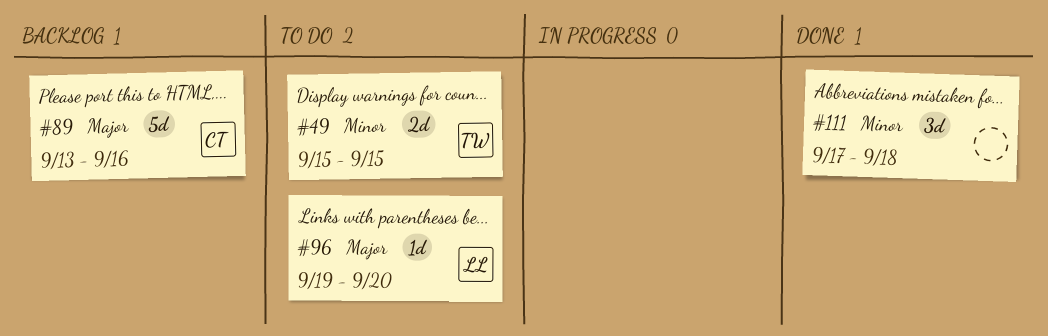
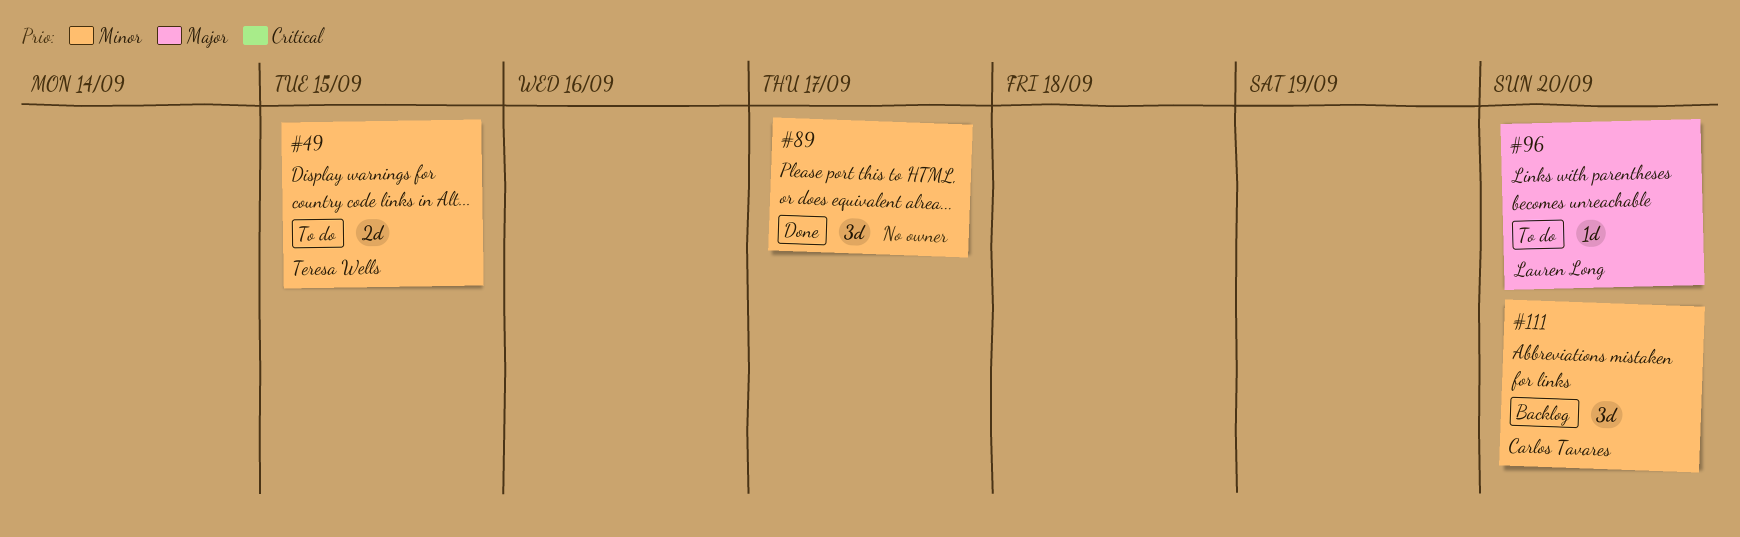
#89, status: Backlog -> Done
#89, owner: Carlos Tavares -> none
#89, priority: Major -> Minor
#89, estimate: 5d -> 3d
#89, due: Sep 16 -> Sep 17
#111, status: Done -> Backlog
#111, owner: none -> Carlos Tavares
#111, due: Sep 18 -> Sep 20

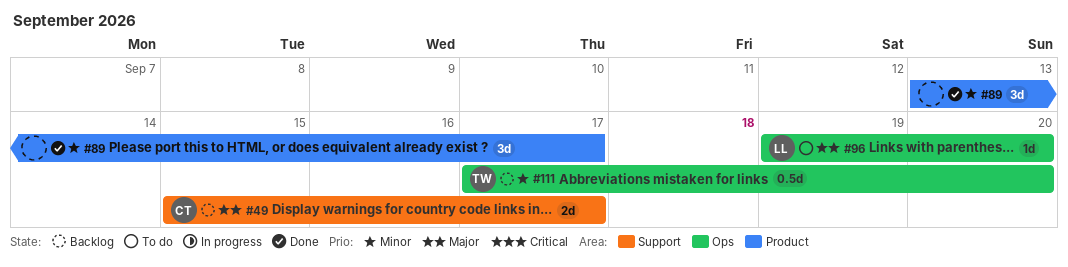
#49, status: To do -> Backlog
#49, owner: Teresa Wells -> Carlos Tavares
#49, priority: Minor -> Major
#49, due: Sep 15 -> Sep 17
#111, owner: Carlos Tavares -> Teresa Wells
#111, estimate: 3d -> 0.5d

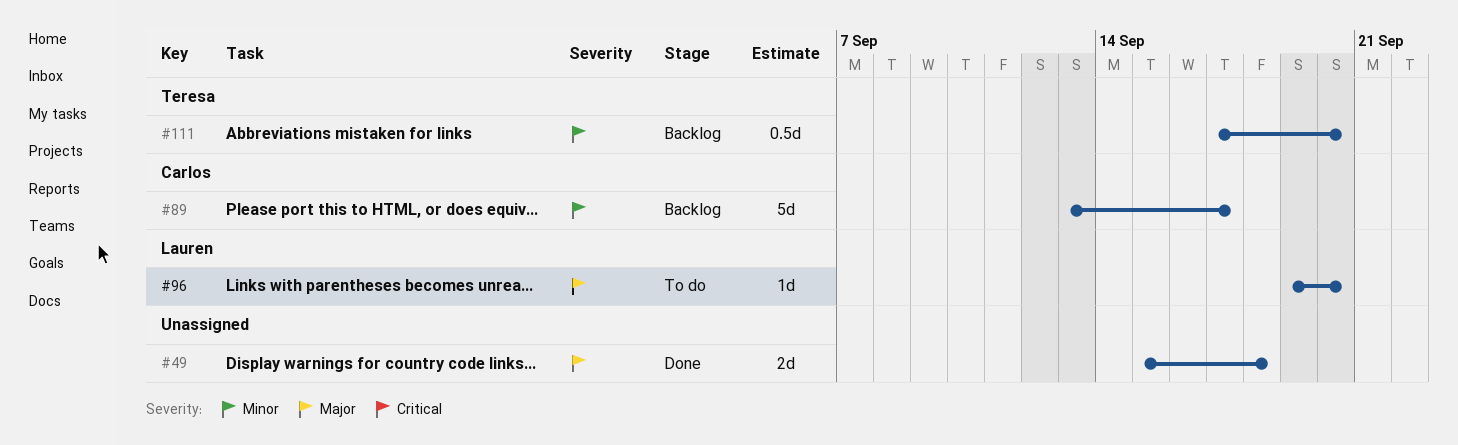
#49, status: Backlog -> Done
#49, owner: Carlos -> none
#49, due: Sep 17 -> Sep 18
#89, status: Done -> Backlog
#89, owner: none -> Carlos
#89, estimate: 3d -> 5d

